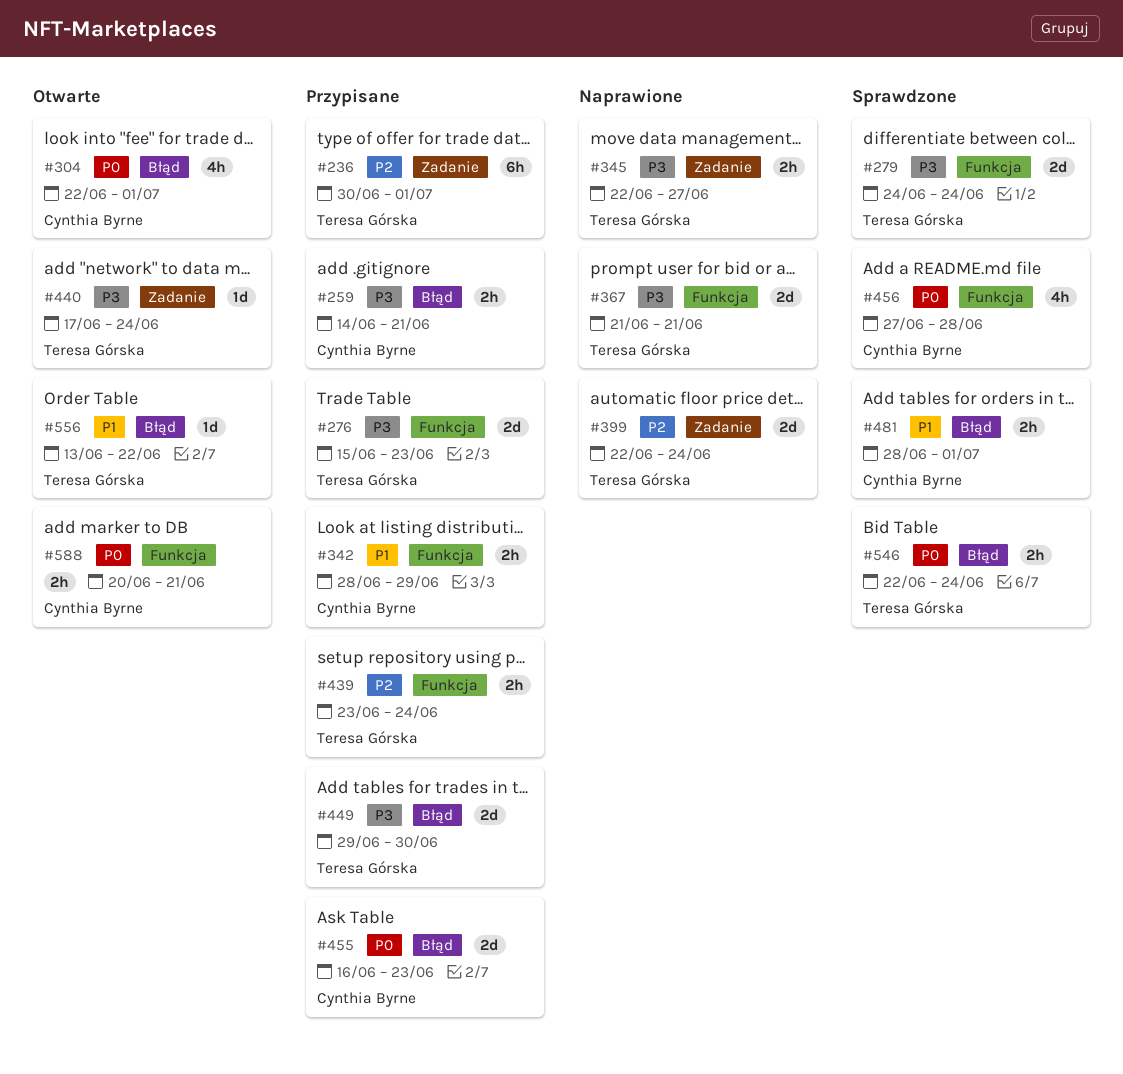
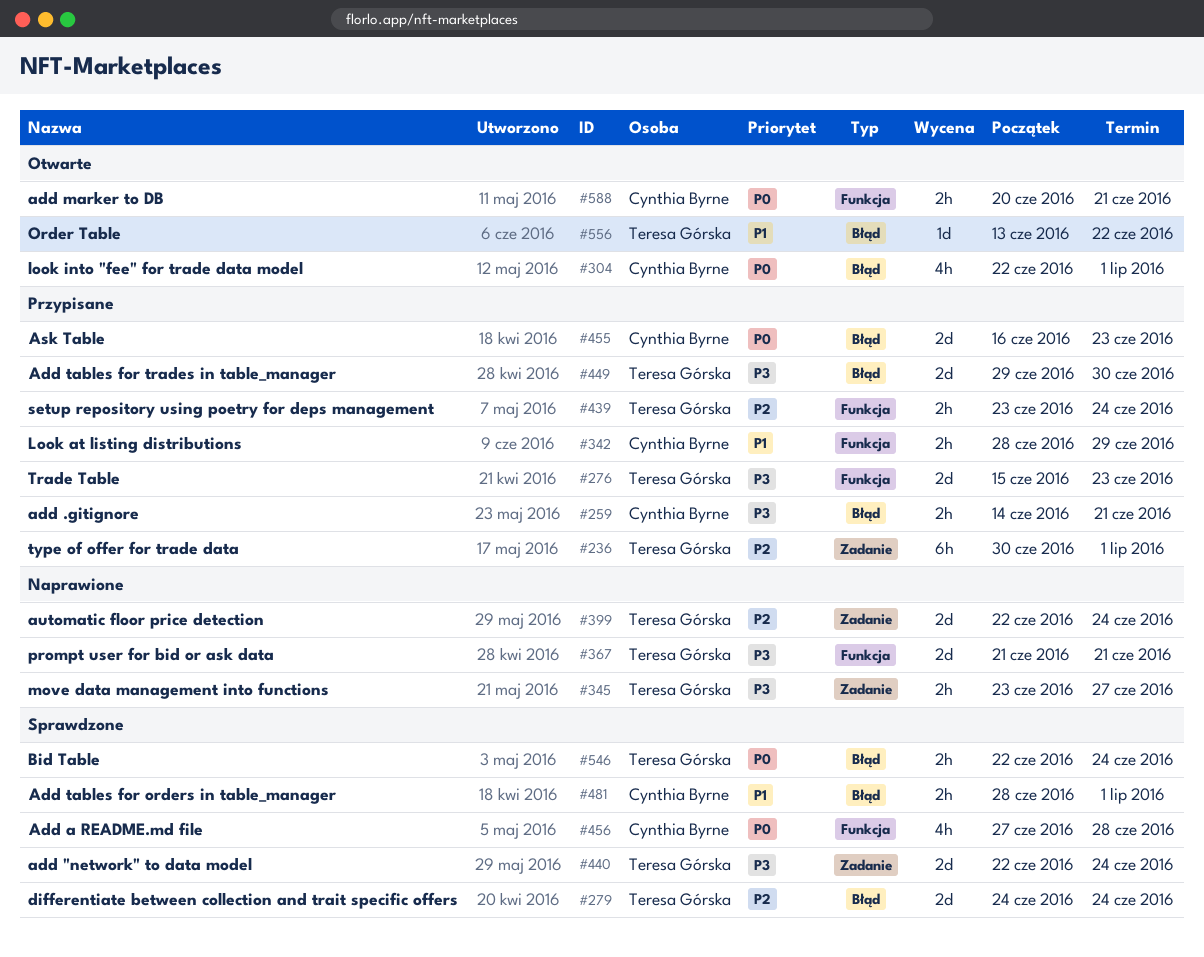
#279, priority: P3 -> P2
#279, label: Funkcja -> Błąd
#345, start: Jun 22 -> Jun 23
#440, status: Otwarte -> Sprawdzone
#440, estimate: 1d -> 2d
#440, start: Jun 17 -> Jun 22

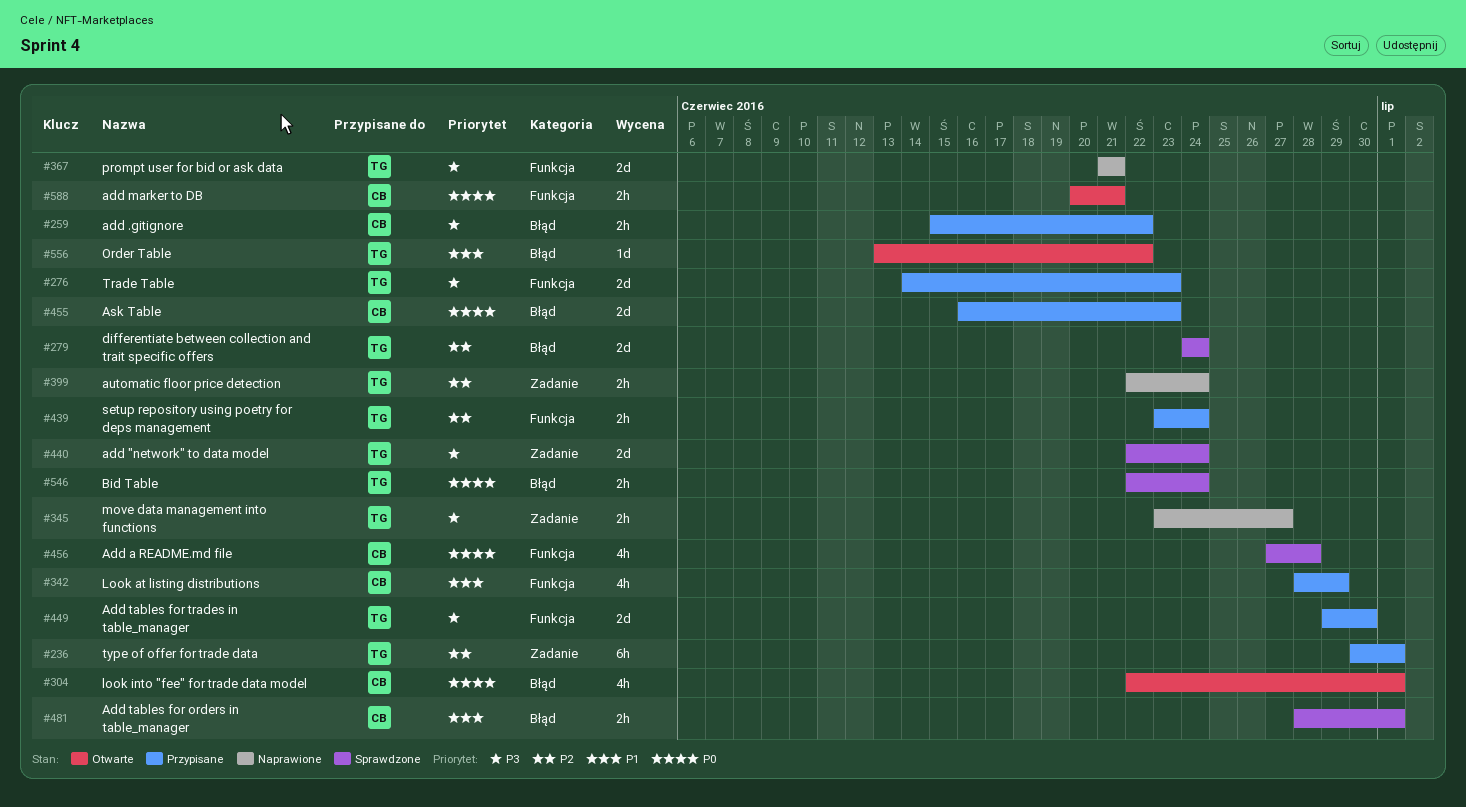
#259, start: Jun 14 -> Jun 15
#259, due: Jun 21 -> Jun 22
#276, start: Jun 15 -> Jun 14
#342, estimate: 2h -> 4h
#399, estimate: 2d -> 2h
#449, label: Błąd -> Funkcja

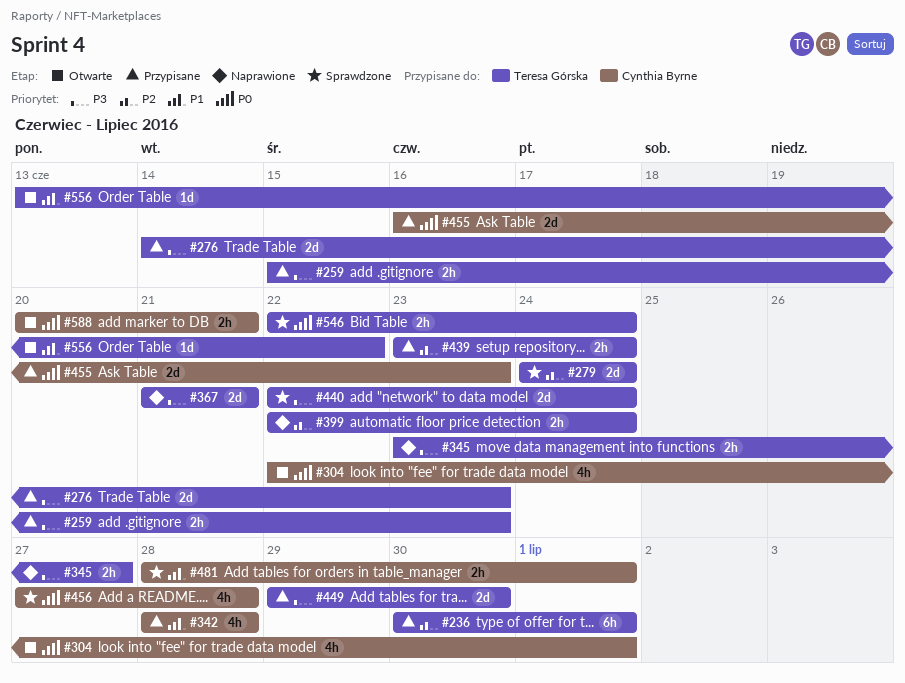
#259, owner: Cynthia Byrne -> Teresa Górska
#259, due: Jun 22 -> Jun 23
#342, due: Jun 29 -> Jun 28

